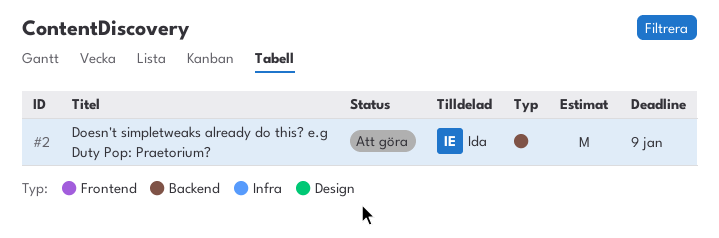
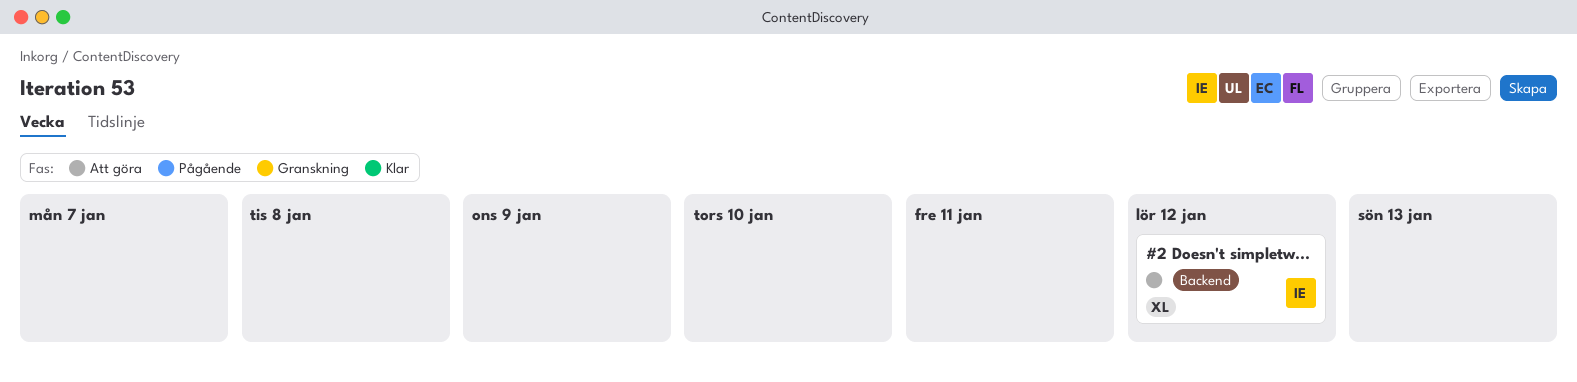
#2, estimate: M -> XL
#2, due: Jan 9 -> Jan 12

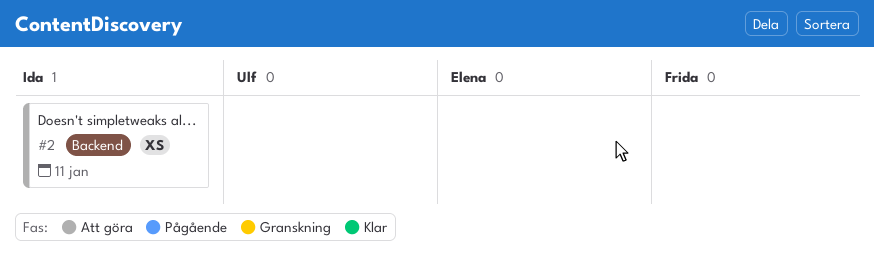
#2, estimate: XL -> XS
#2, due: Jan 12 -> Jan 11

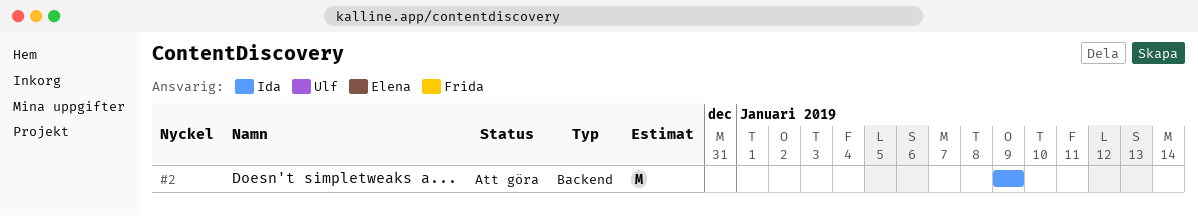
#2, estimate: XS -> M
#2, due: Jan 11 -> Jan 9

